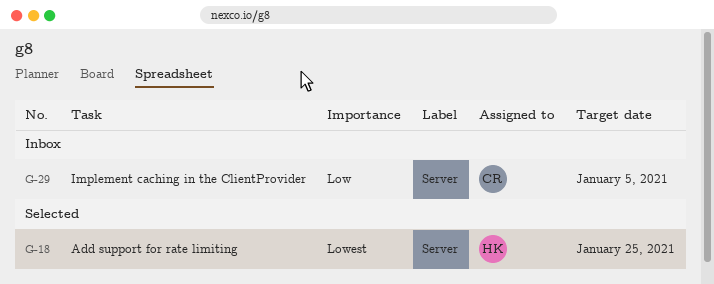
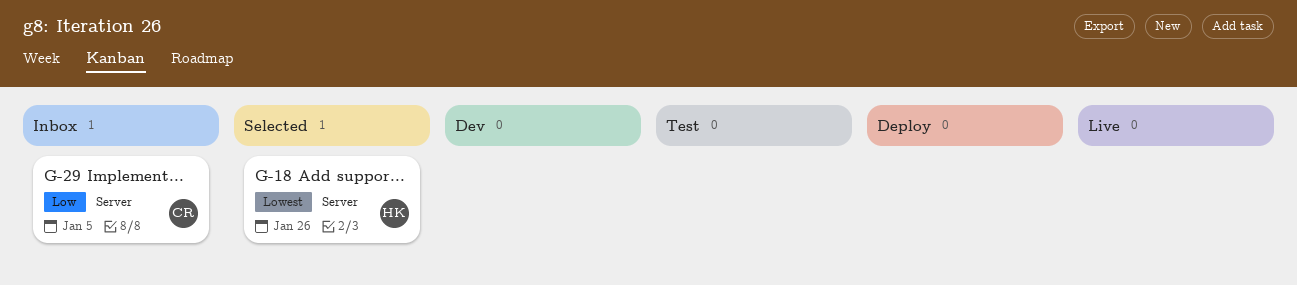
G-18, due: Jan 25 -> Jan 26

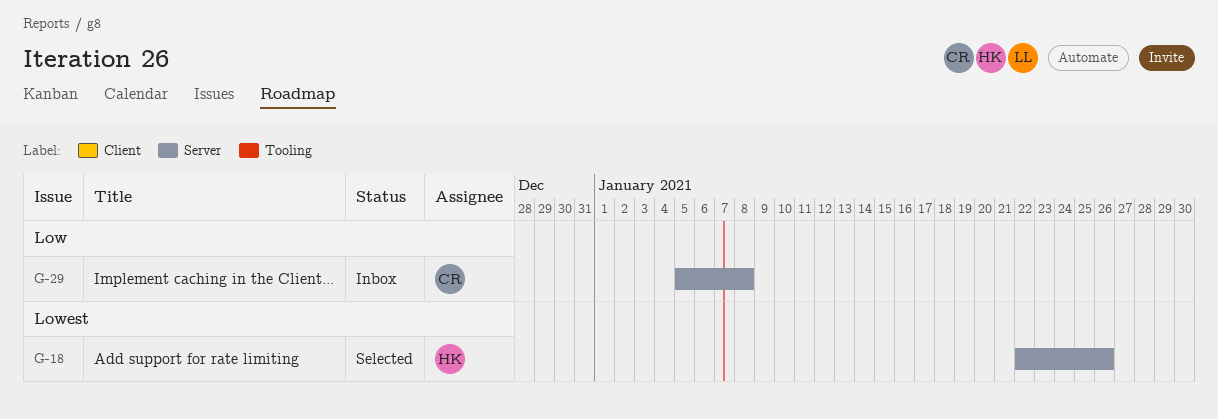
G-29, due: Jan 5 -> Jan 8

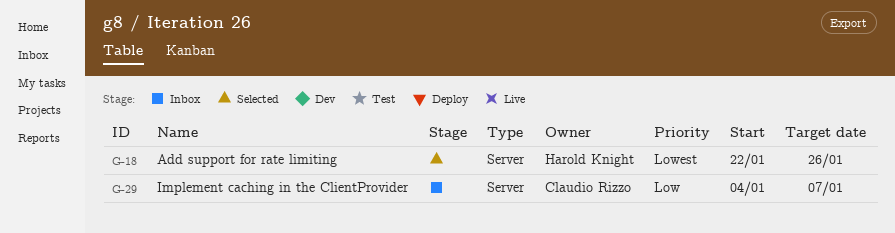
G-29, start: Jan 5 -> Jan 4
G-29, due: Jan 8 -> Jan 7

